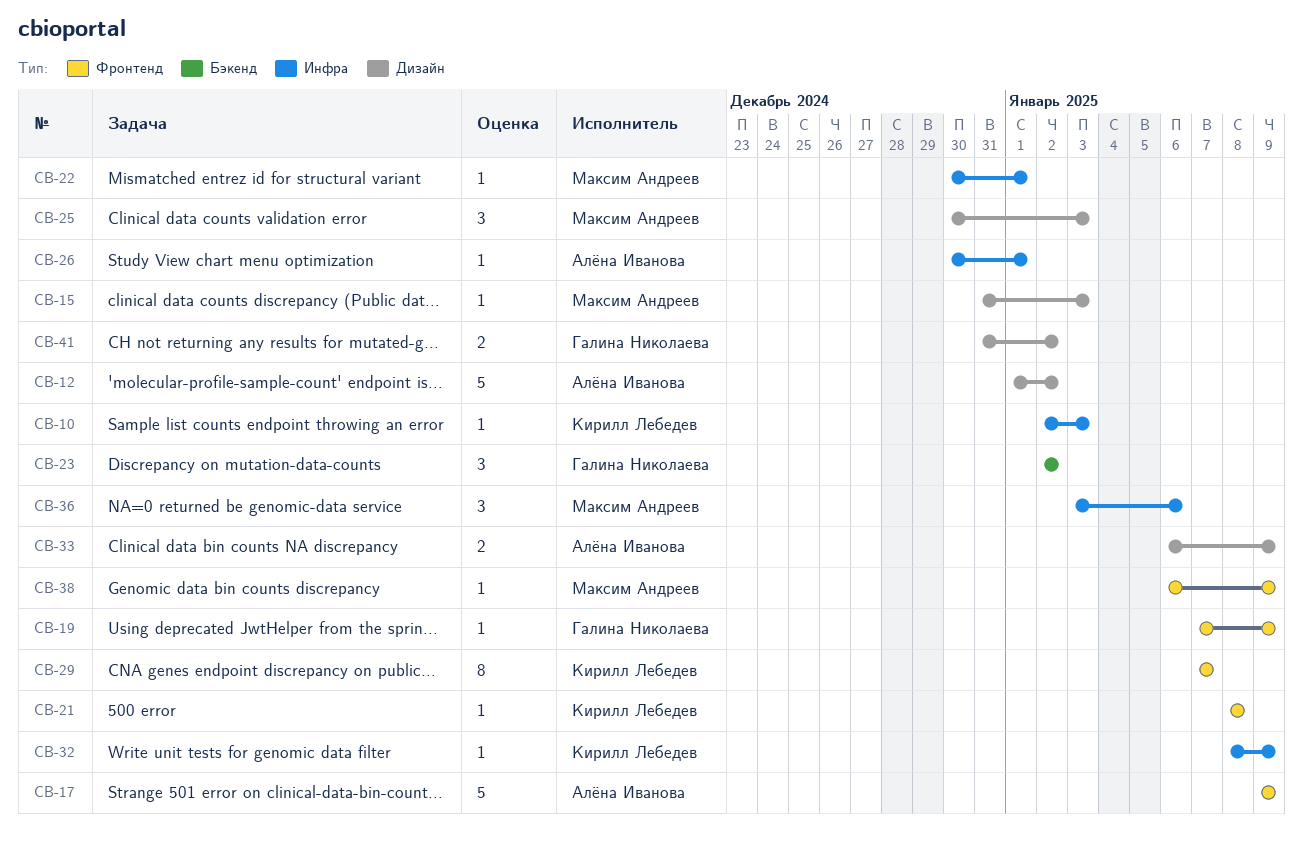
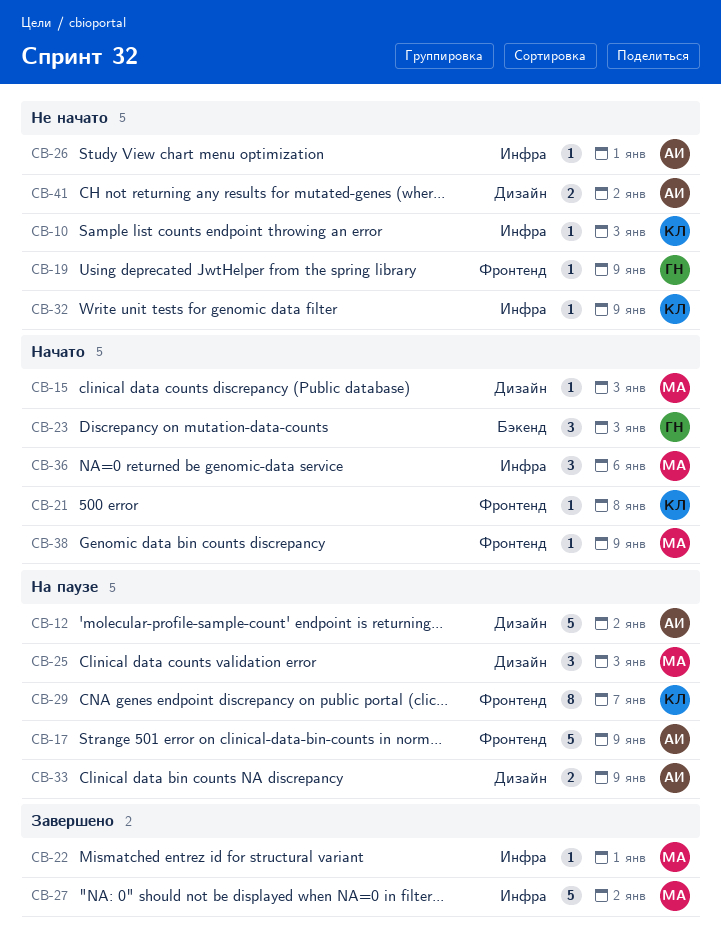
CB-23, due: Jan 2 -> Jan 3
CB-27: none -> present
CB-41, owner: Галина Николаева -> Алёна Иванова

